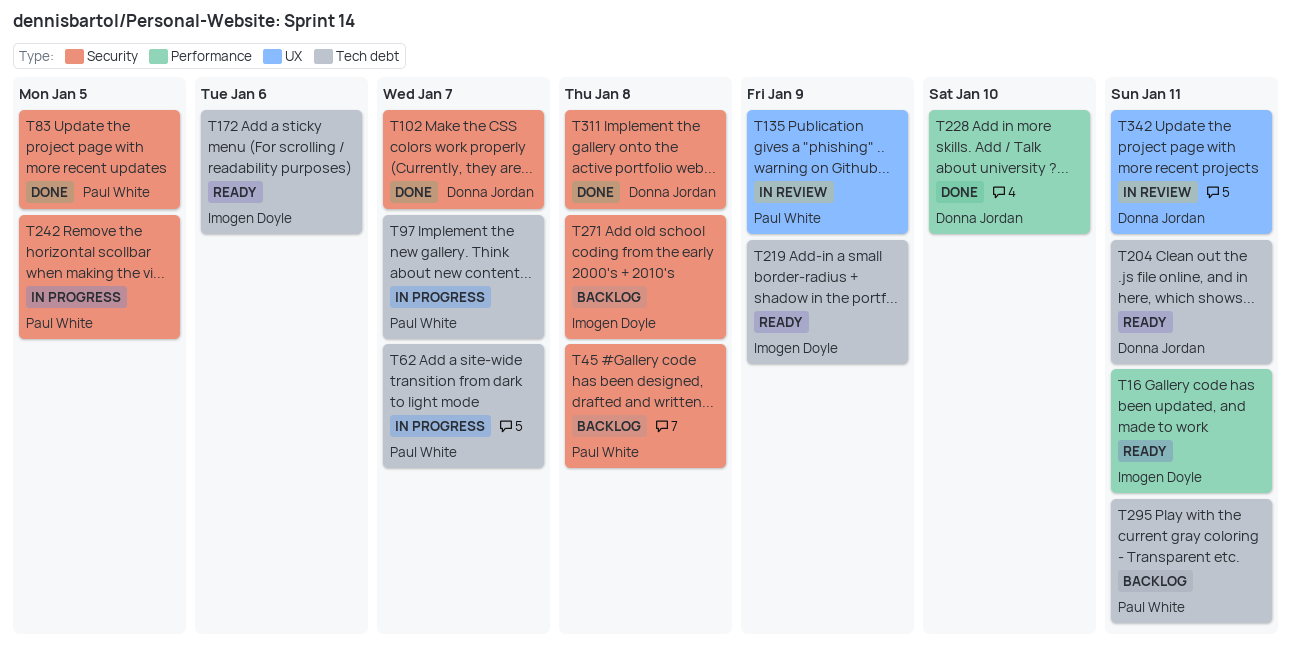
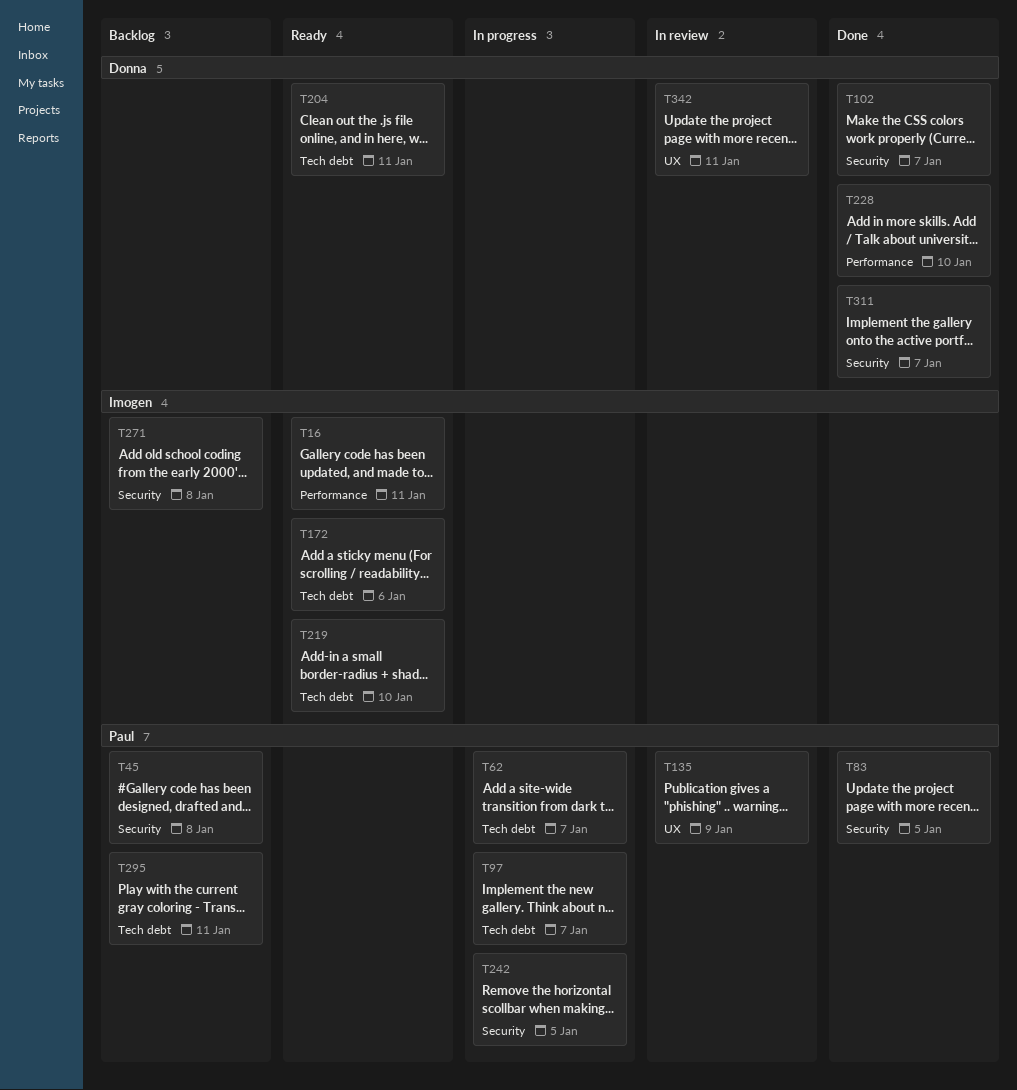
T219, due: Jan 9 -> Jan 10
T311, due: Jan 8 -> Jan 7

